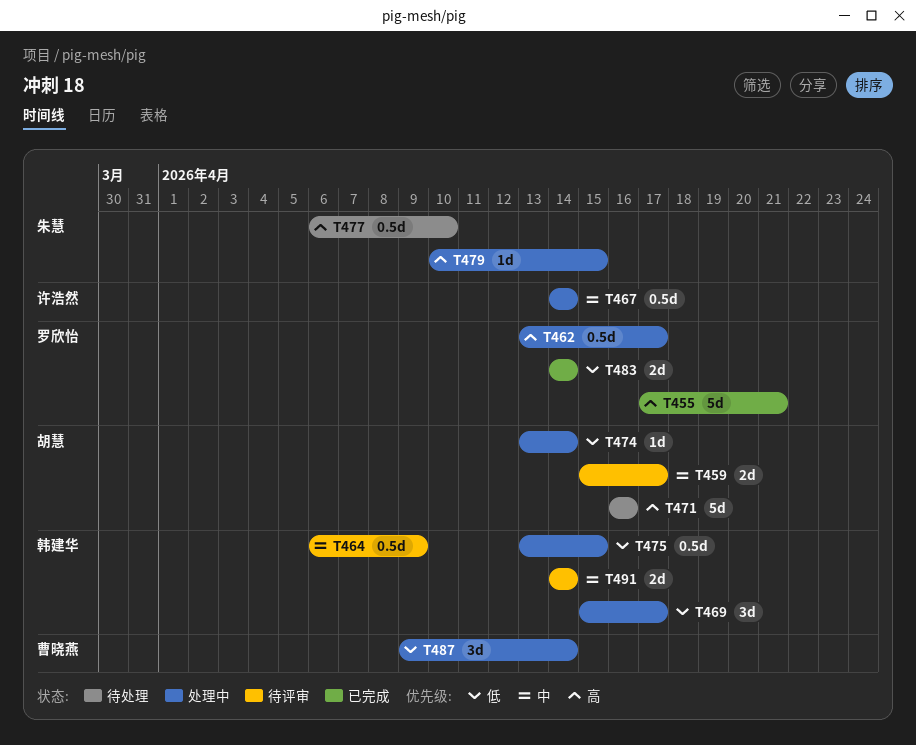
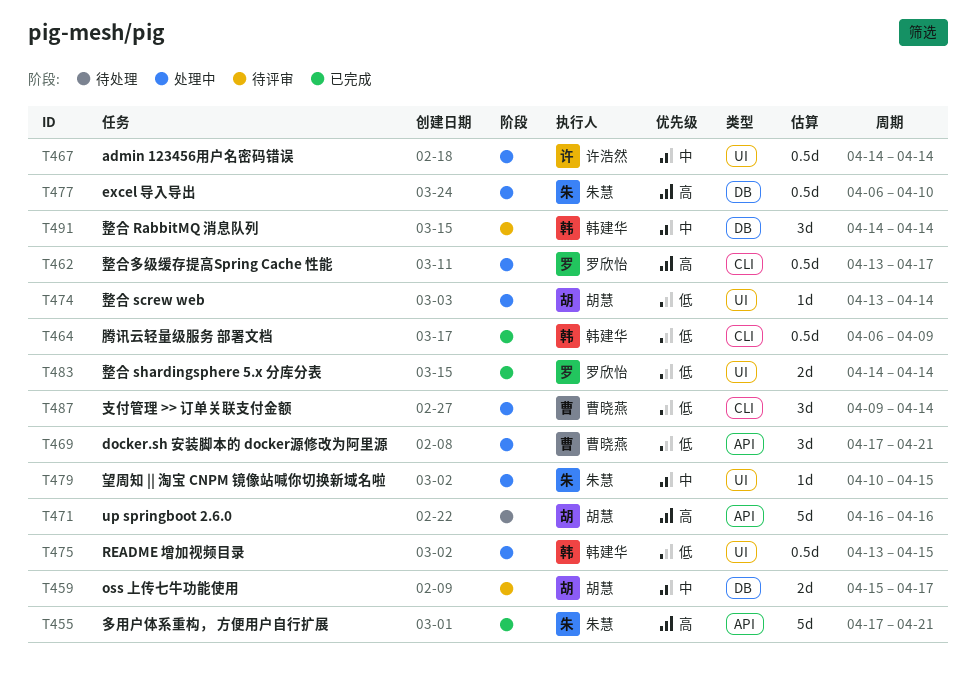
T455, owner: 罗欣怡 -> 朱慧
T464, status: 待评审 -> 已完成
T464, priority: 中 -> 低
T469, owner: 韩建华 -> 曹晓燕
T469, start: Apr 15 -> Apr 17
T469, due: Apr 17 -> Apr 21
T477, status: 待处理 -> 处理中
T479, priority: 高 -> 中
T491, estimate: 2d -> 3d

